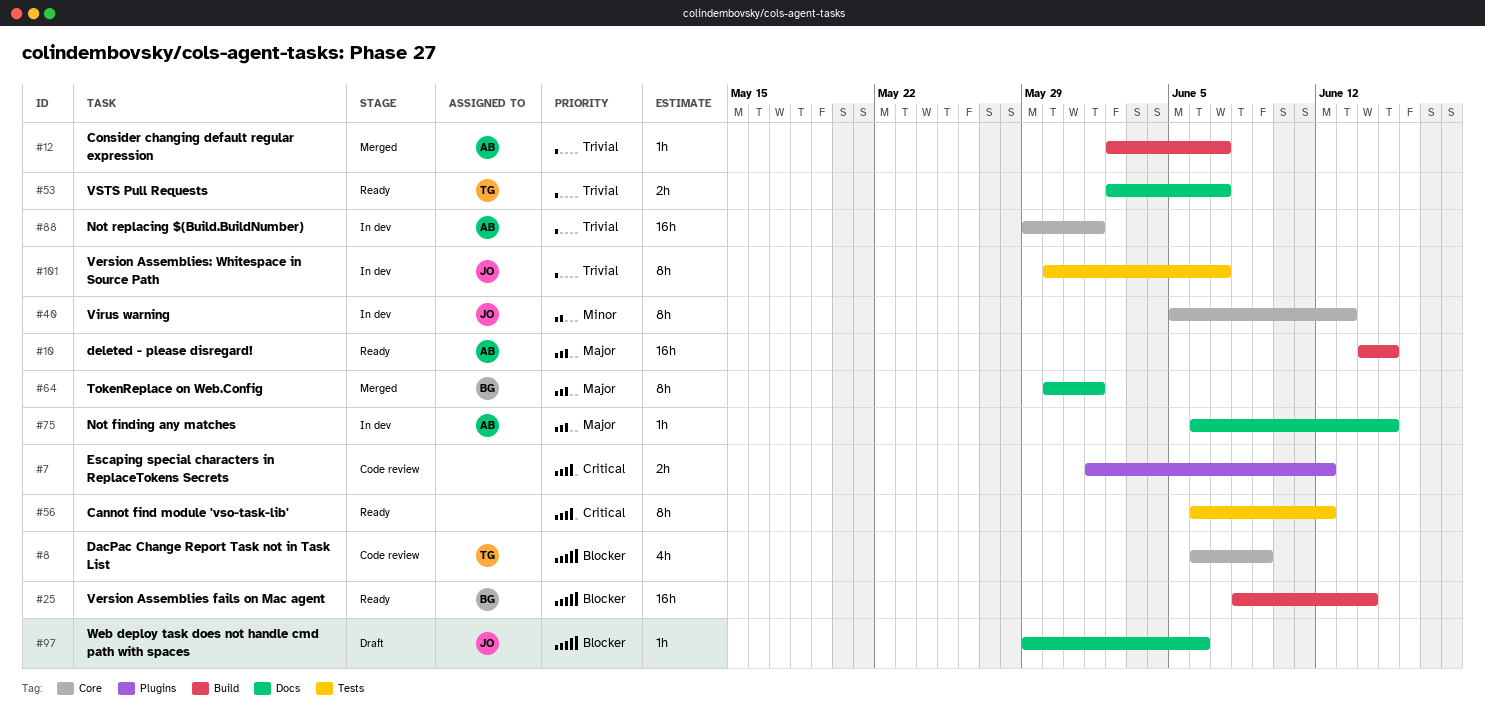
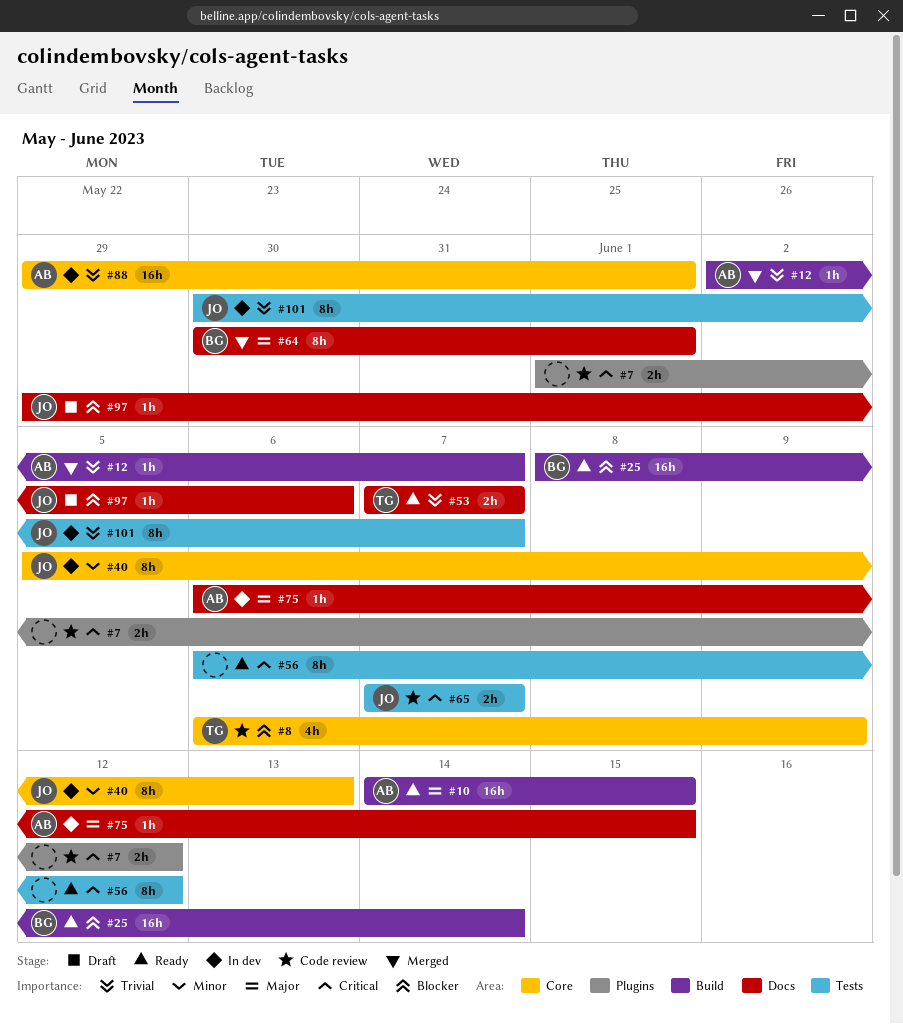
#53, start: Jun 2 -> Jun 7
#65: none -> present

